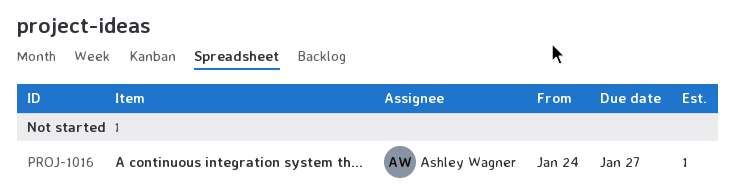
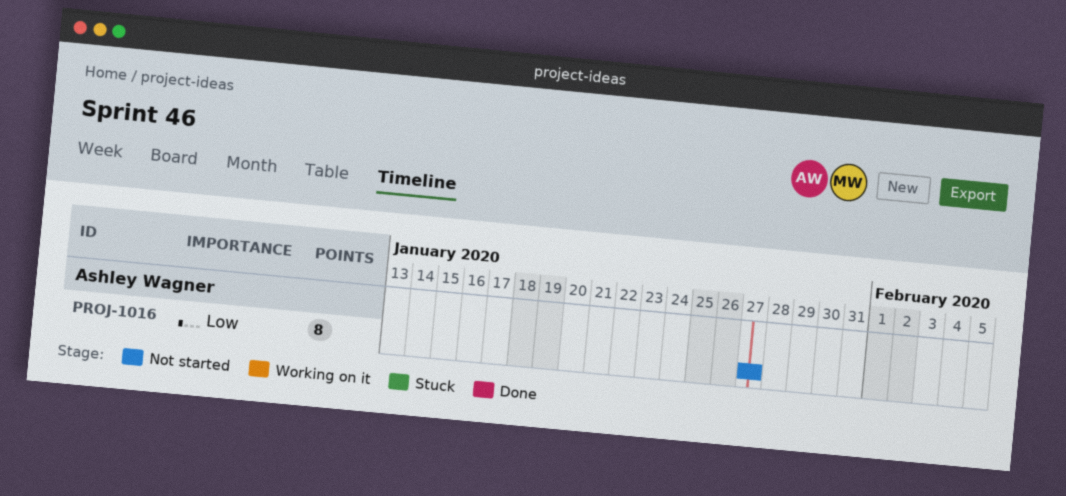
PROJ-1016, estimate: 1 -> 8
PROJ-1016, start: Jan 24 -> Jan 27

